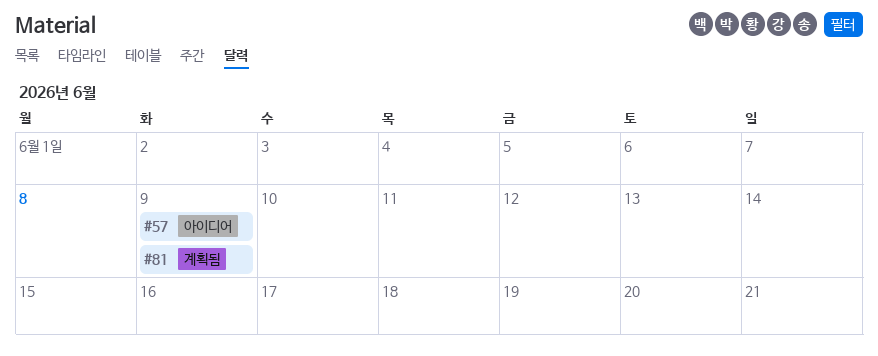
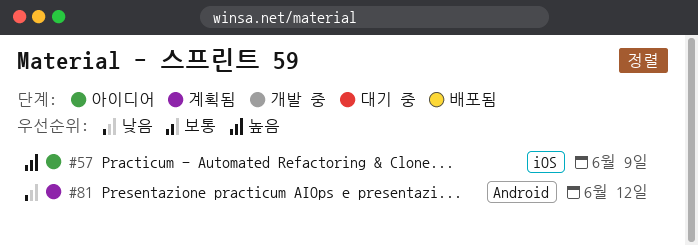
#81, due: Jun 9 -> Jun 12

